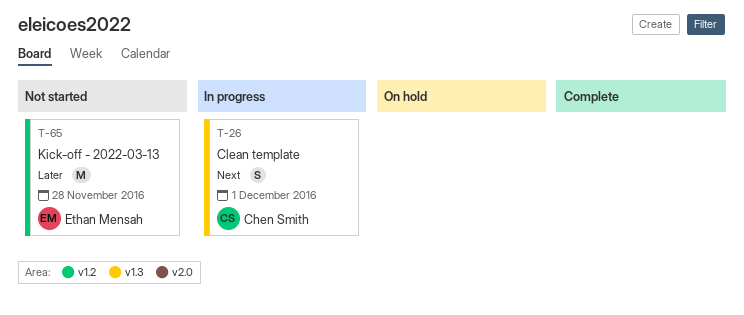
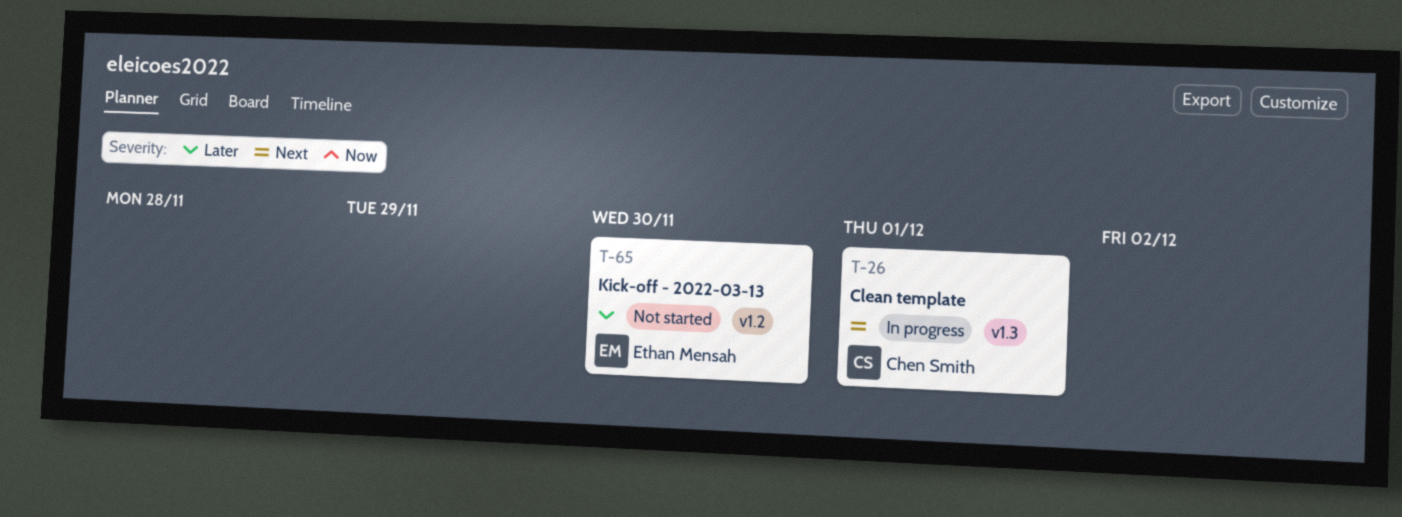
T-65, due: Nov 28 -> Nov 30

